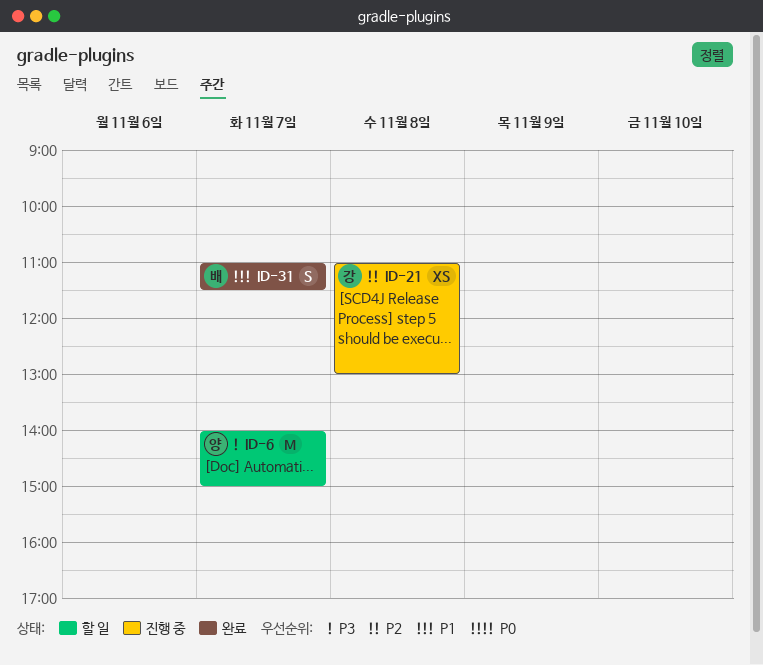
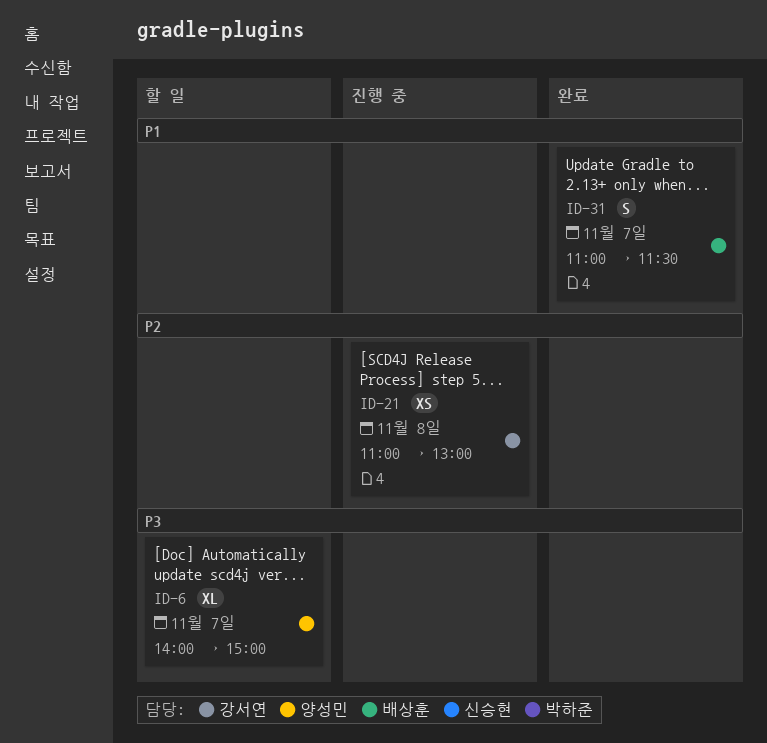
ID-6, estimate: M -> XL

